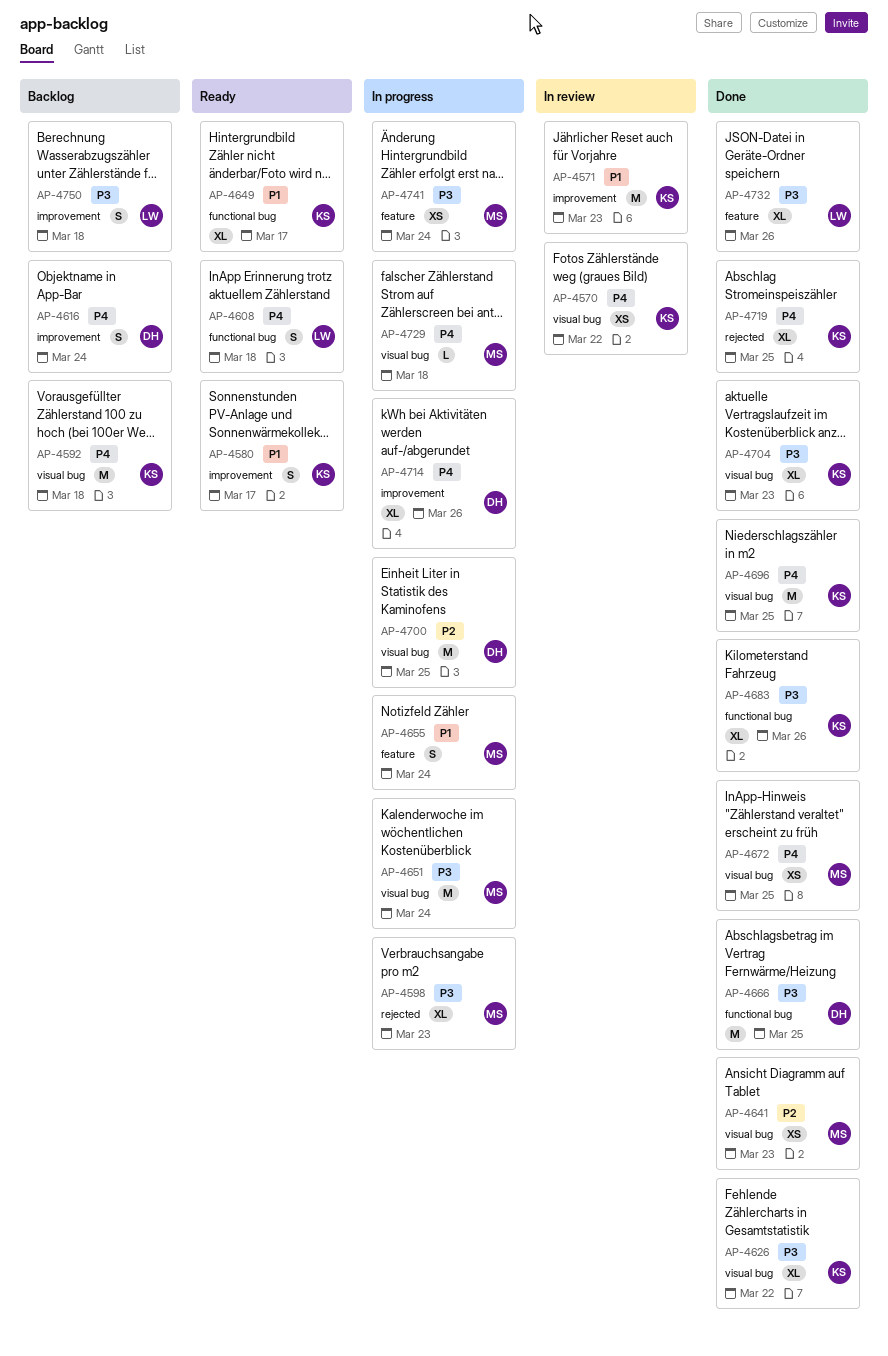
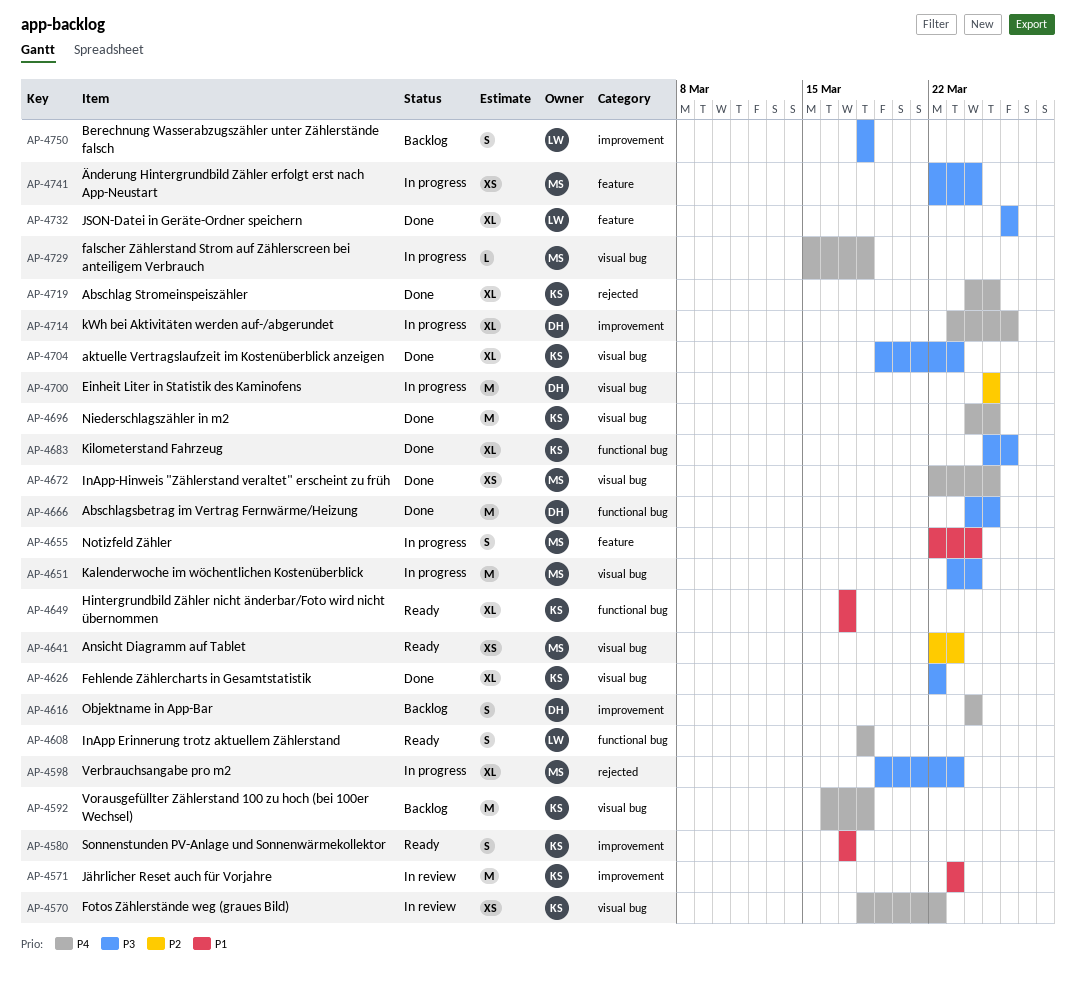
AP-4641, status: Done -> Ready

